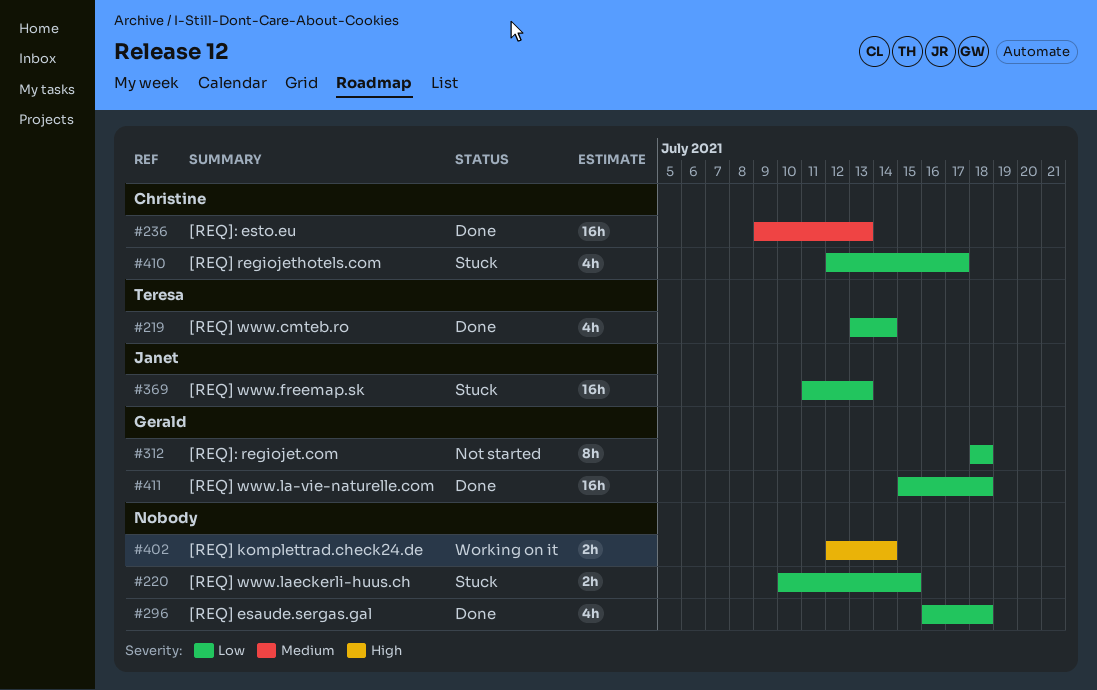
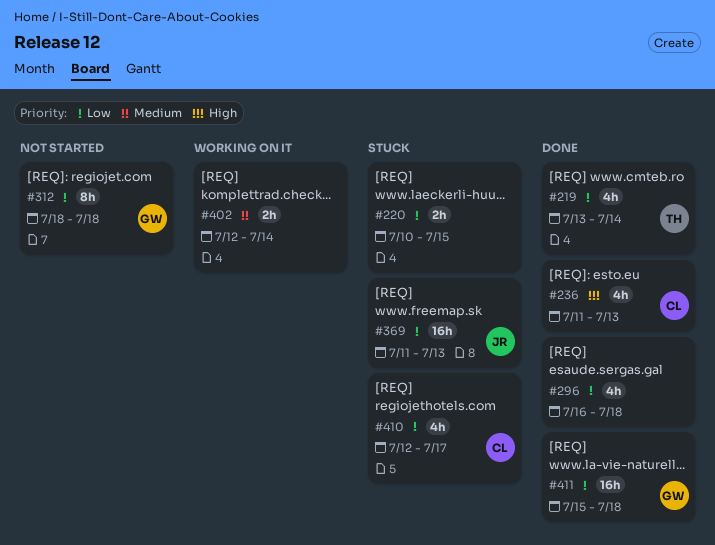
#236, priority: Medium -> High
#236, estimate: 16h -> 4h
#236, start: Jul 9 -> Jul 11
#402, priority: High -> Medium

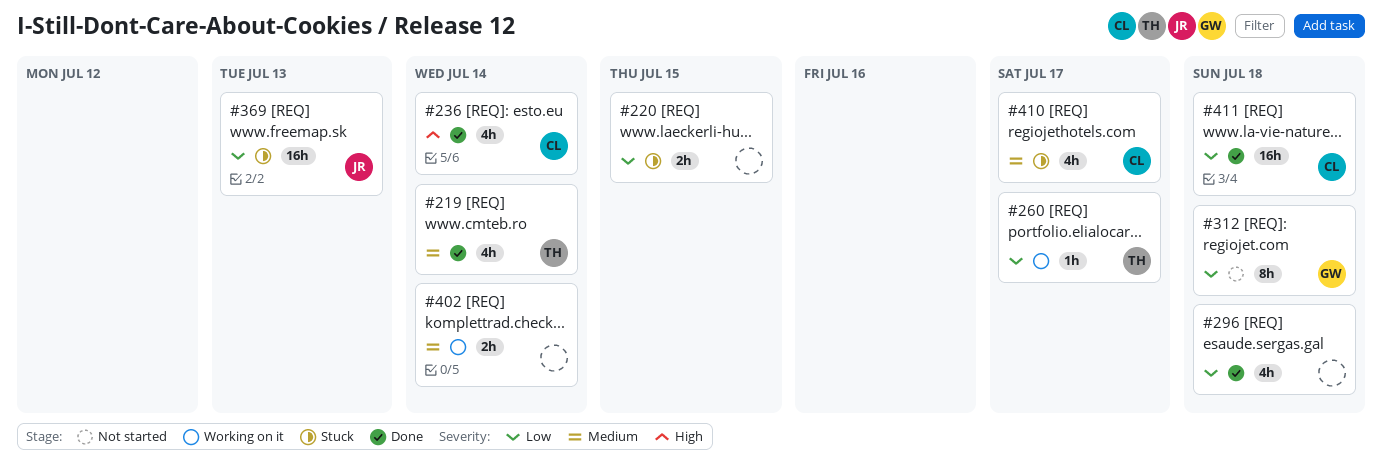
#219, priority: Low -> Medium
#236, due: Jul 13 -> Jul 14
#260: none -> present
#410, priority: Low -> Medium
#411, owner: GW -> CL

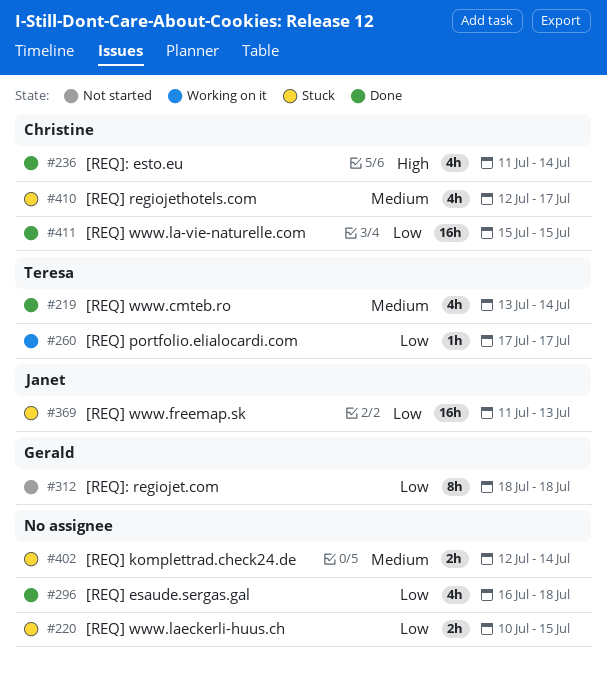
#402, status: Working on it -> Stuck
#411, due: Jul 18 -> Jul 15

